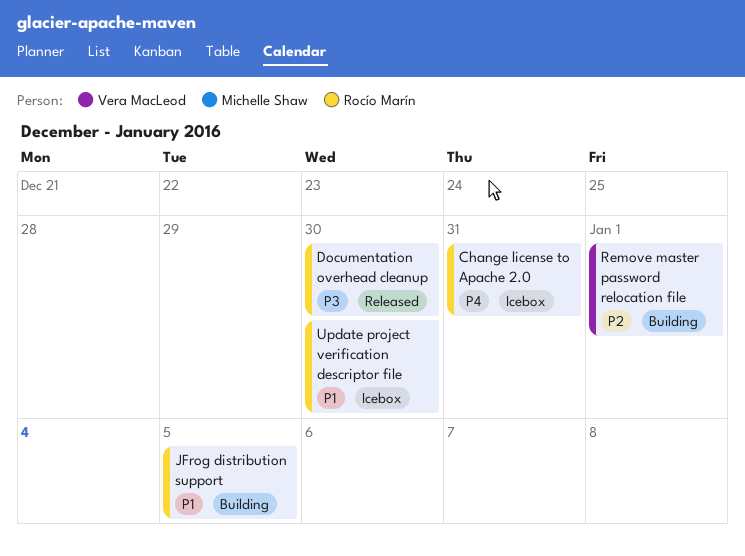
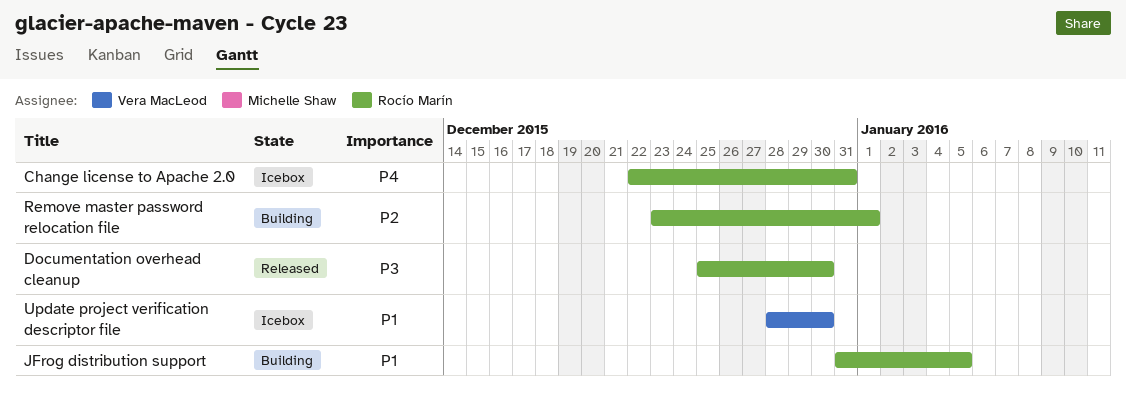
Remove master password relocation file, owner: Vera MacLeod -> Rocío Marín
Update project verification descriptor file, owner: Rocío Marín -> Vera MacLeod

